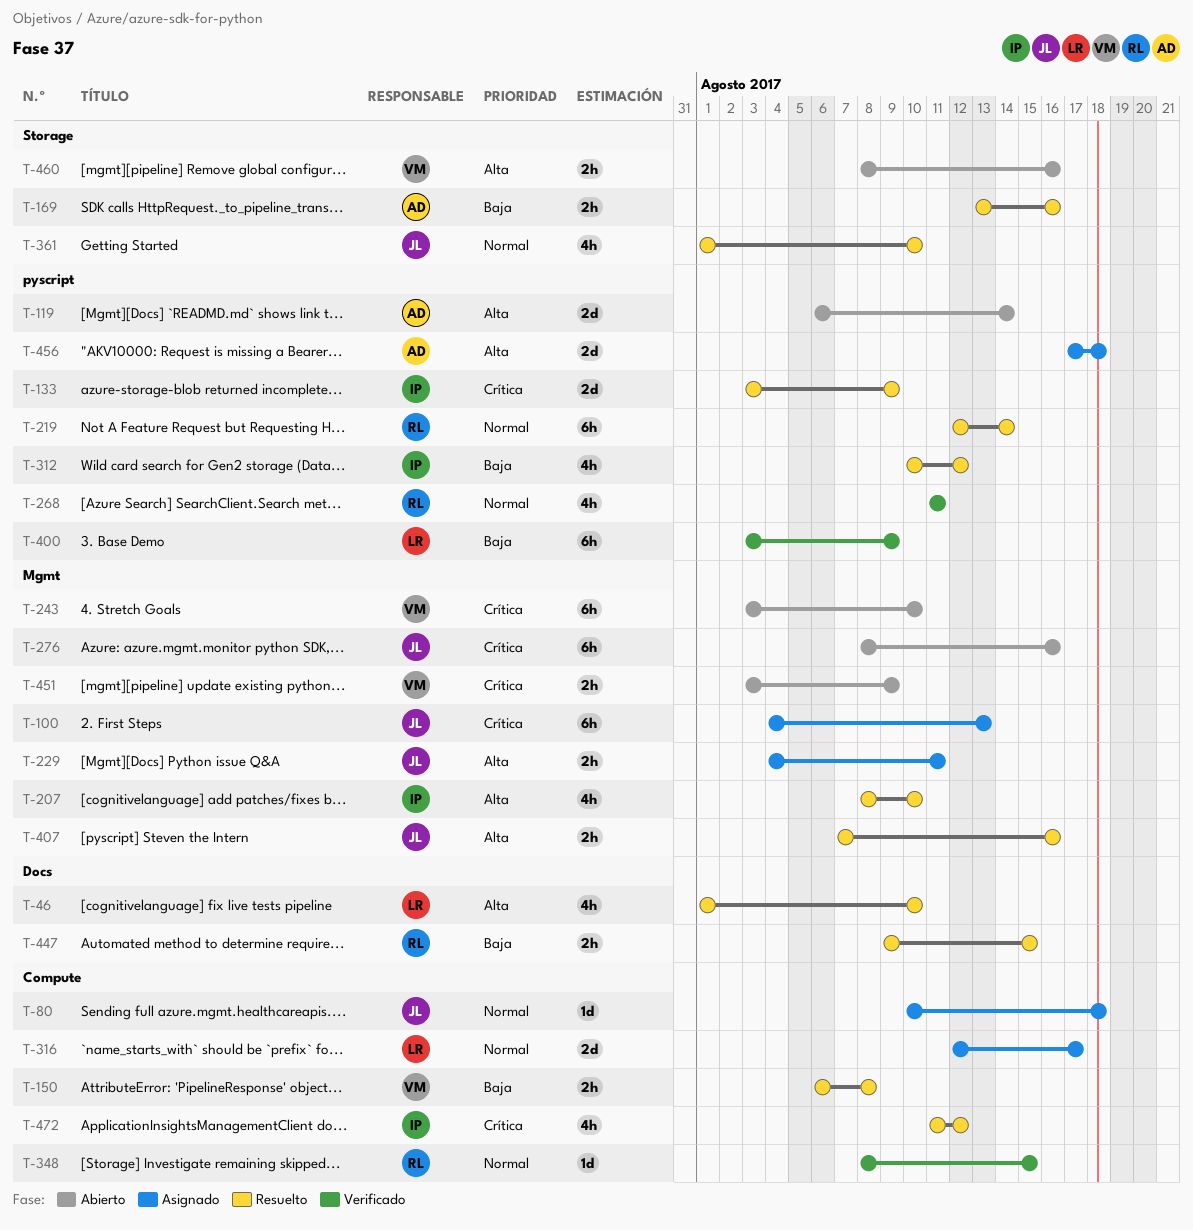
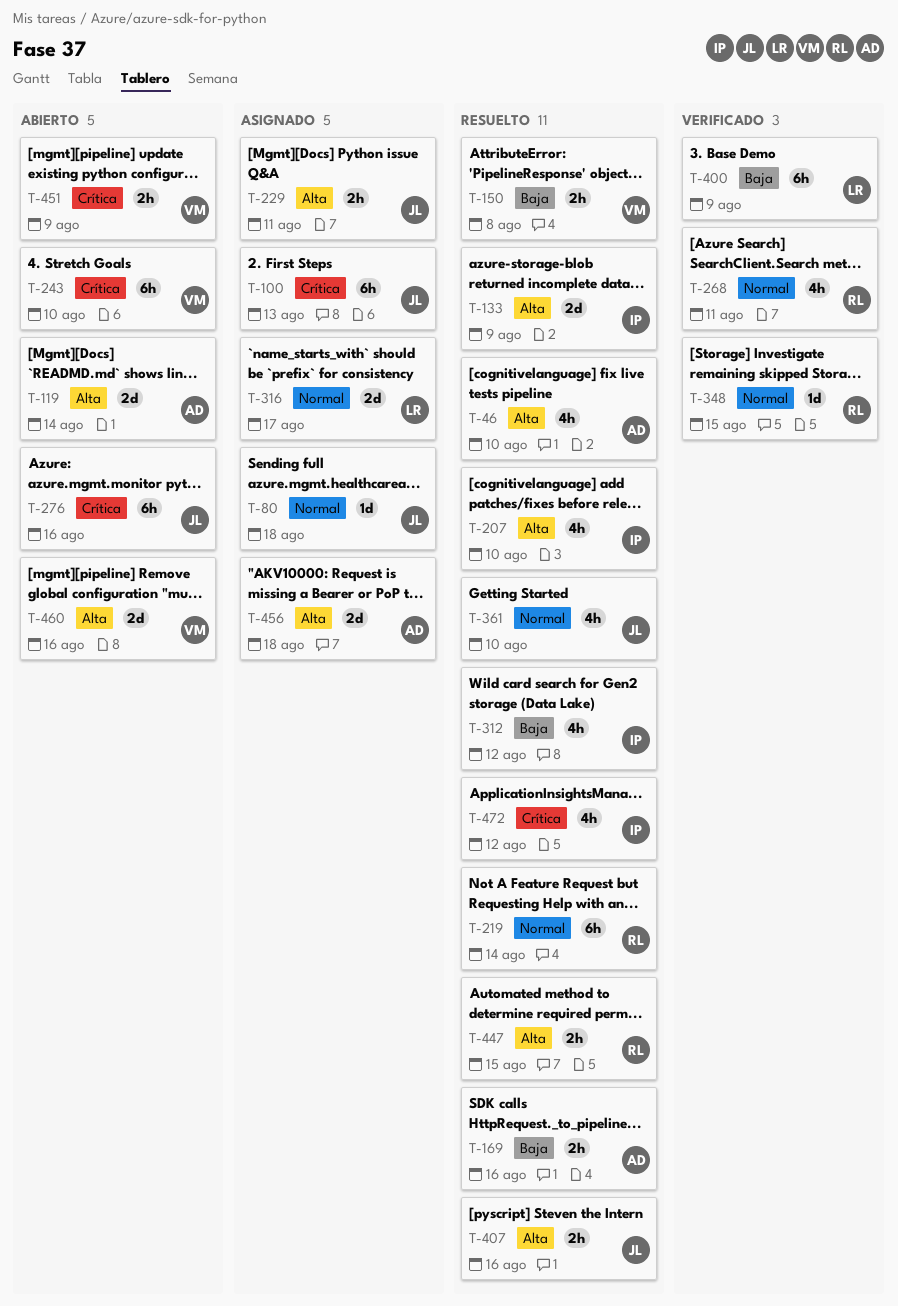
T-46, owner: LR -> AD
T-133, priority: Crítica -> Alta
T-447, priority: Baja -> Alta
T-460, estimate: 2h -> 2d

